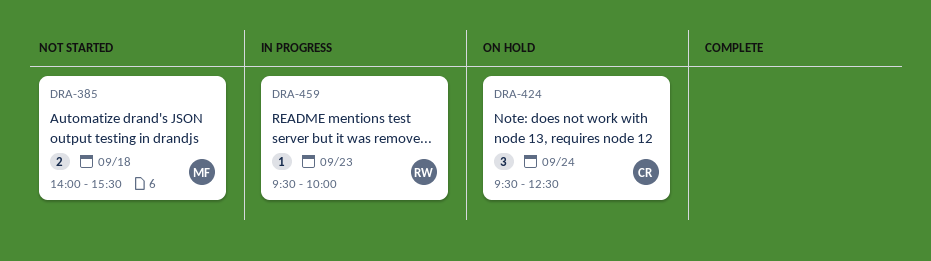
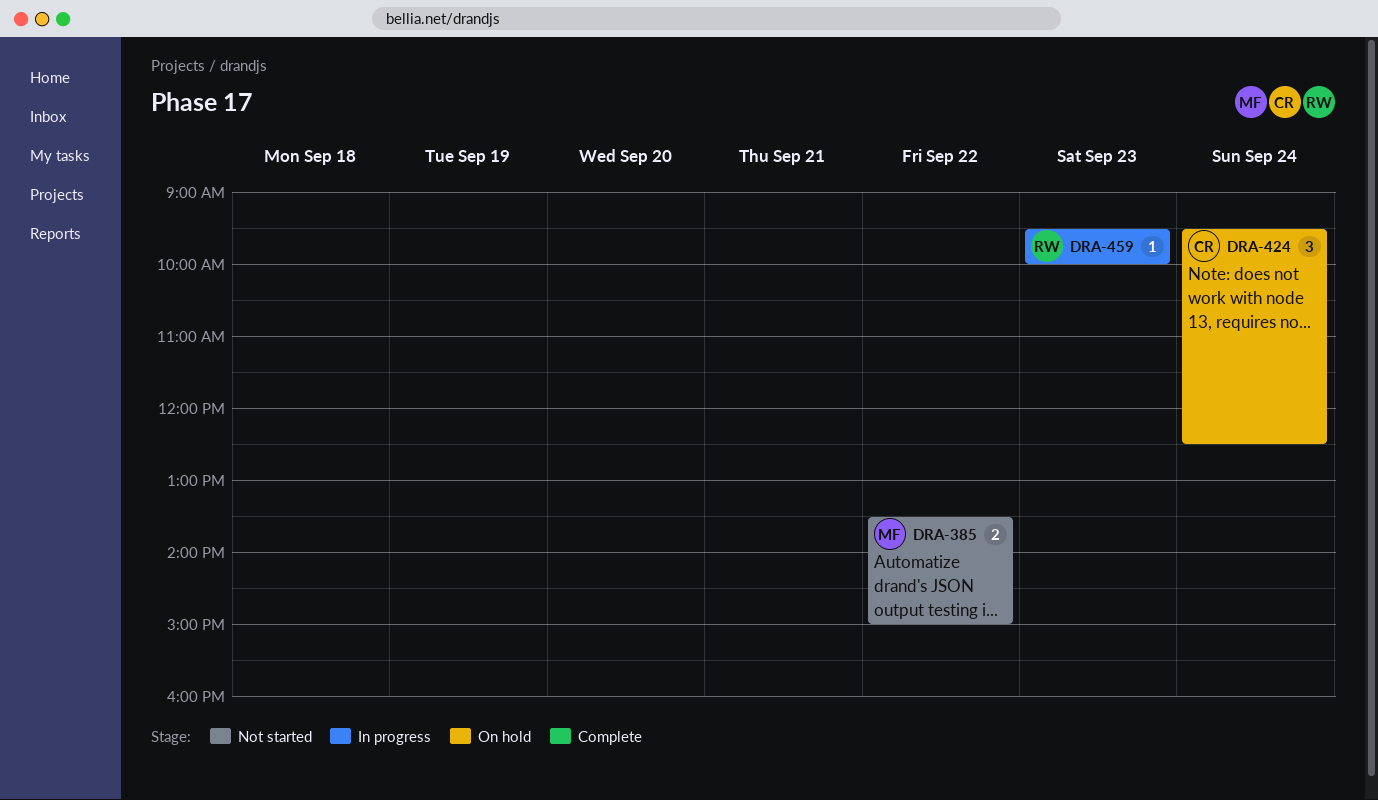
DRA-385, day: Sep 18 -> Sep 22
DRA-385, begins: 14:00 -> 13:30
DRA-385, ends: 15:30 -> 15:00

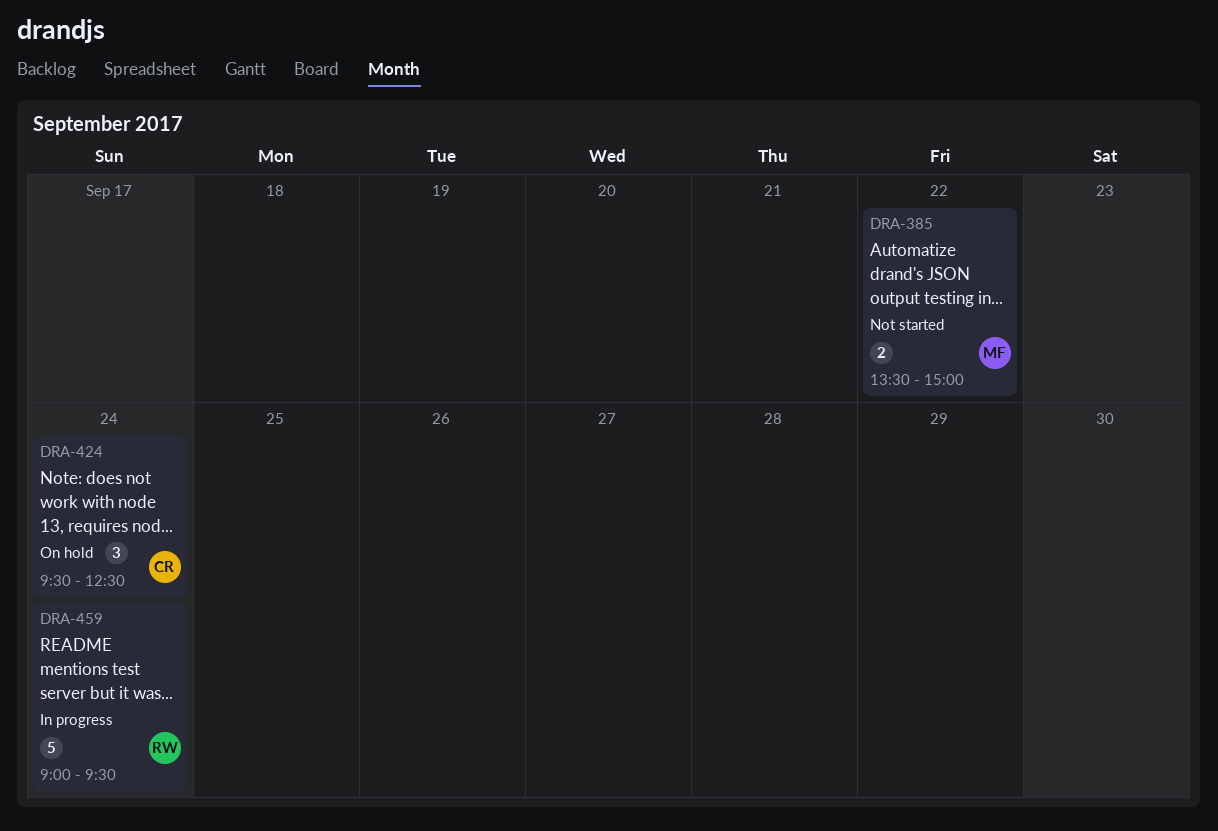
DRA-459, estimate: 1 -> 5
DRA-459, day: Sep 23 -> Sep 24
DRA-459, begins: 09:30 -> 09:00
DRA-459, ends: 10:00 -> 09:30

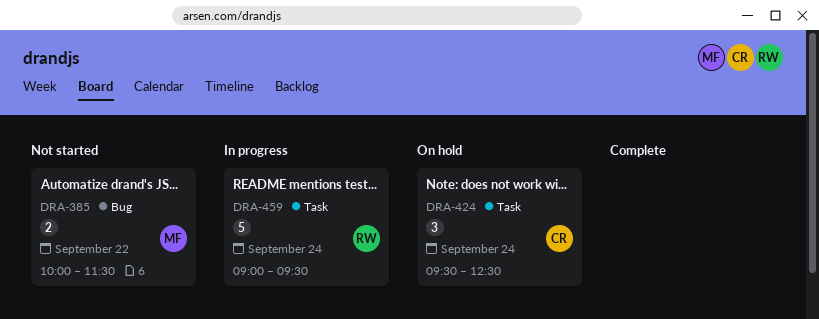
DRA-385, begins: 13:30 -> 10:00
DRA-385, ends: 15:00 -> 11:30

